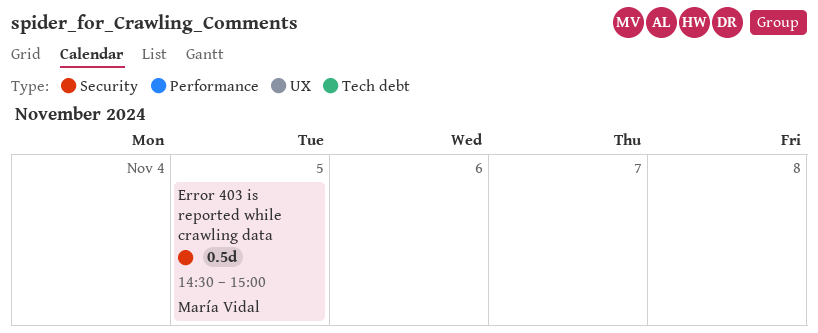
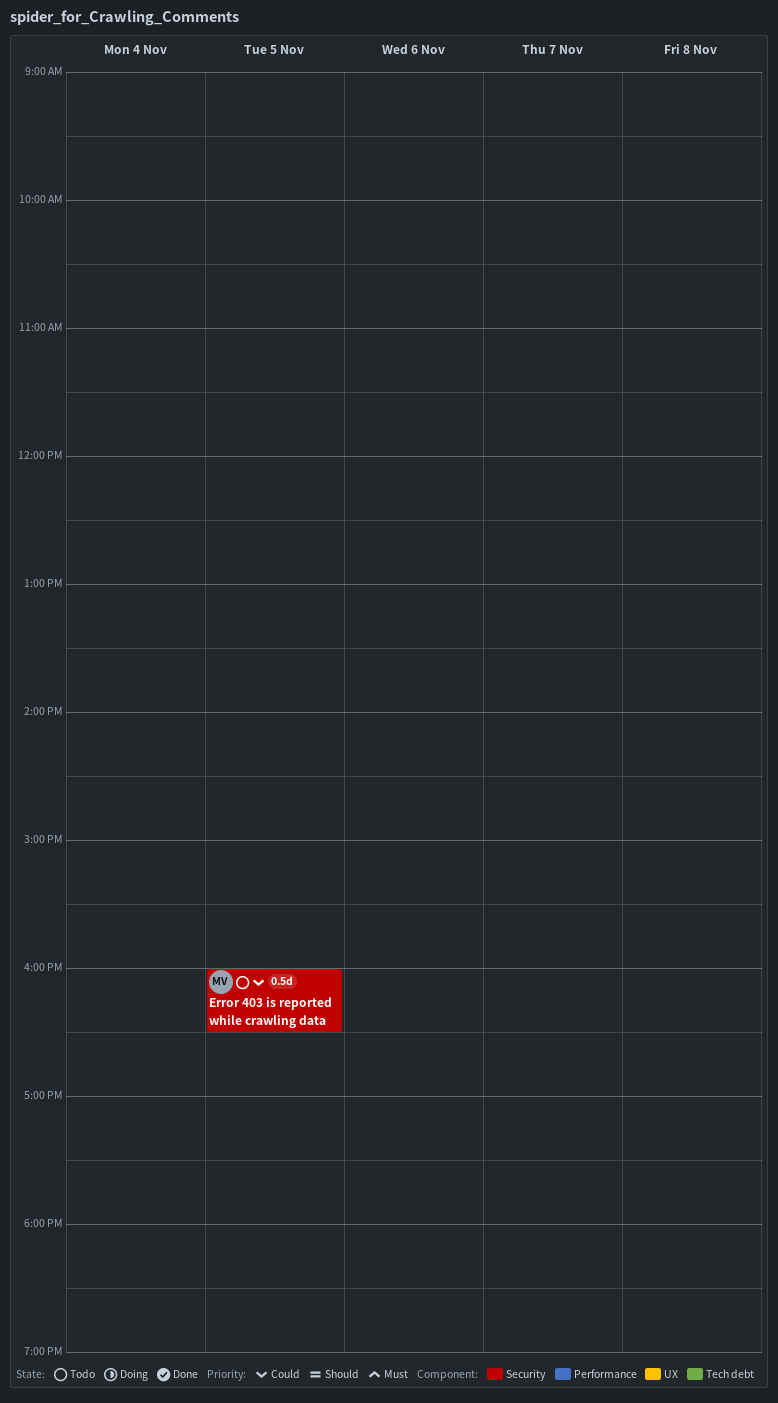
Error 403 is reported while crawling data, begins: 14:30 -> 16:00
Error 403 is reported while crawling data, ends: 15:00 -> 16:30

